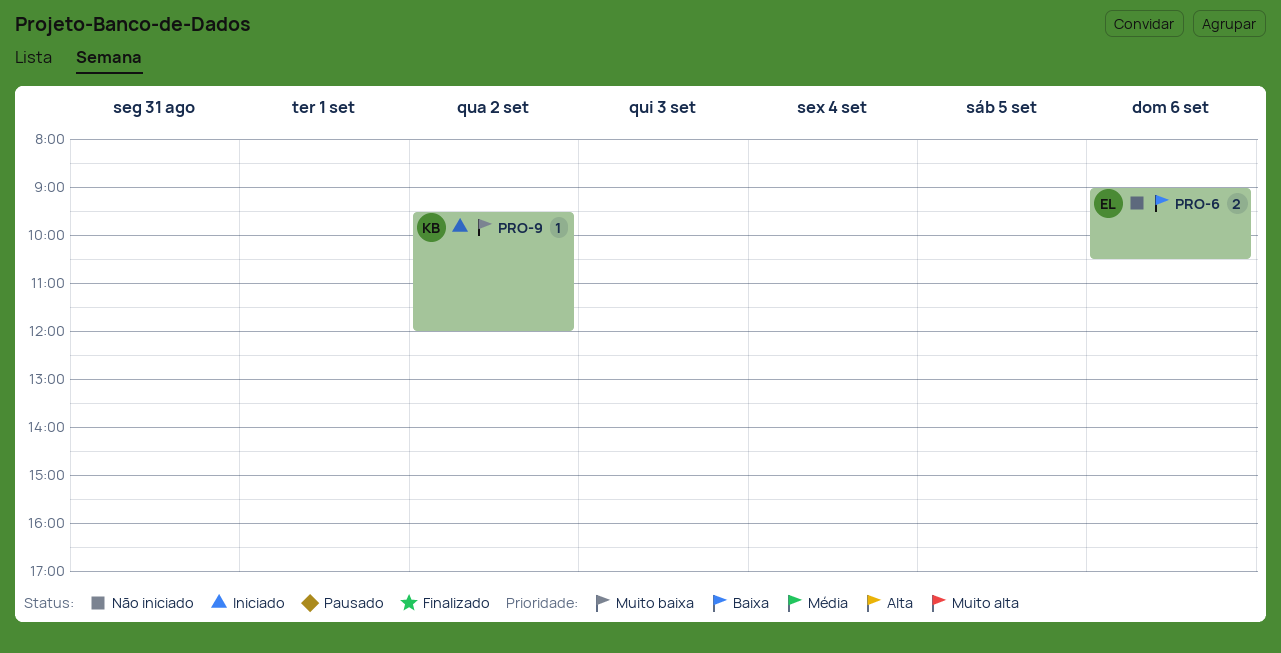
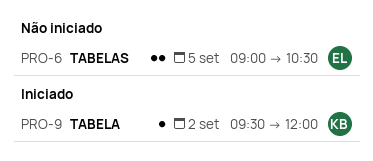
PRO-6, day: Sep 6 -> Sep 5

